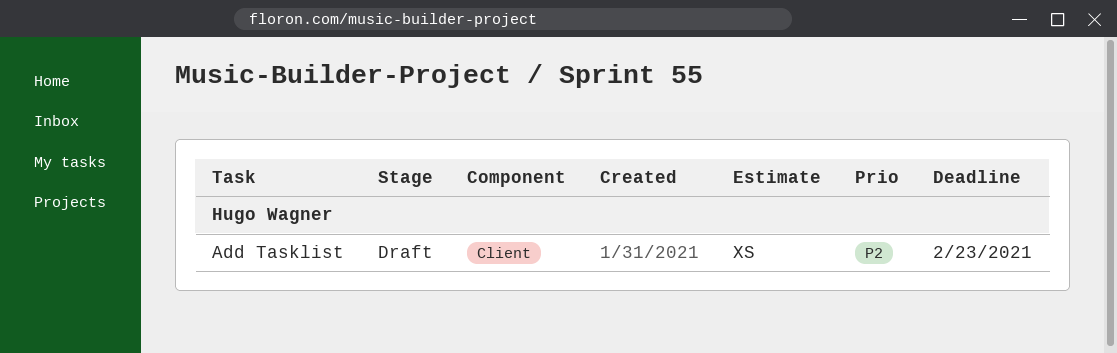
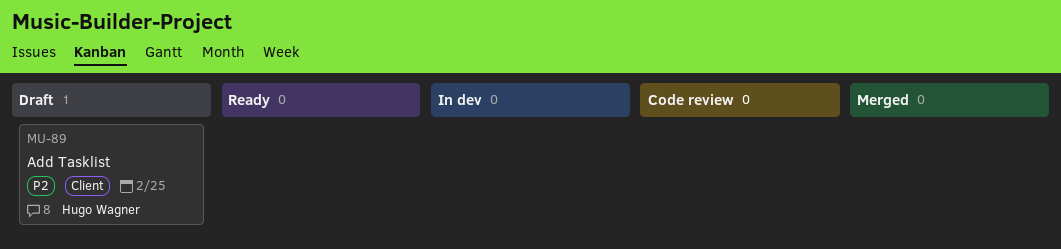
Add Tasklist, due: Feb 23 -> Feb 25

